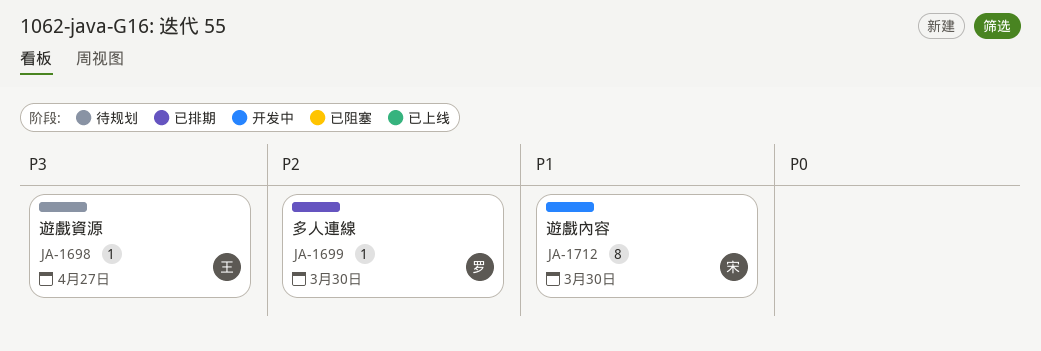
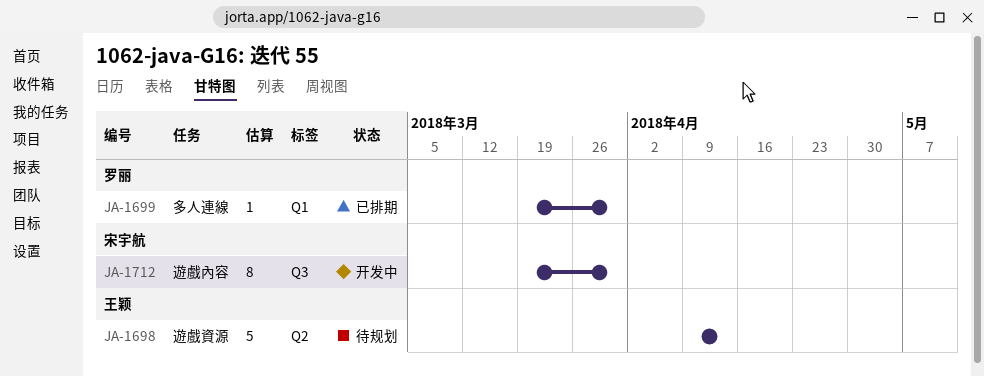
JA-1698, estimate: 1 -> 5
JA-1698, due: Apr 27 -> Apr 13

